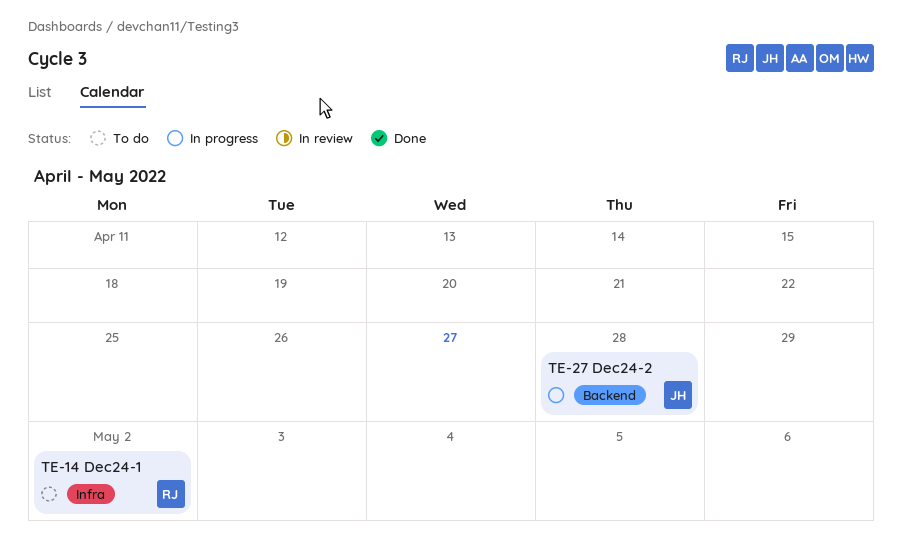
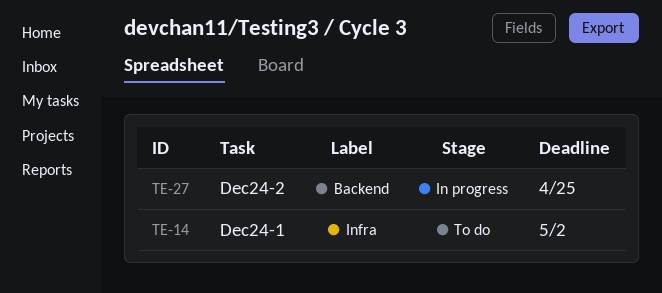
TE-27, due: Apr 28 -> Apr 25

